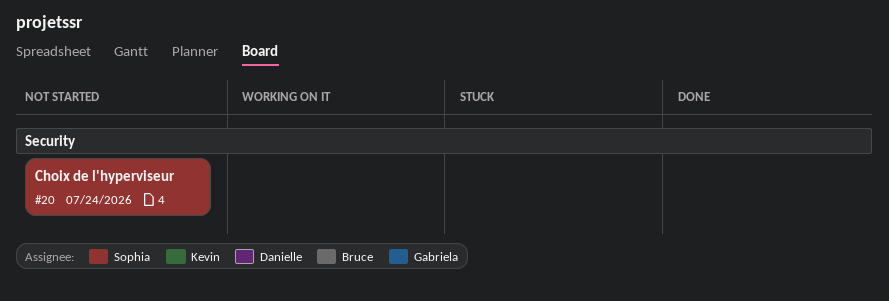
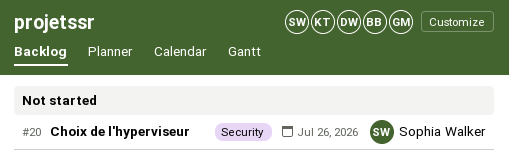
#20, due: Jul 24 -> Jul 26

